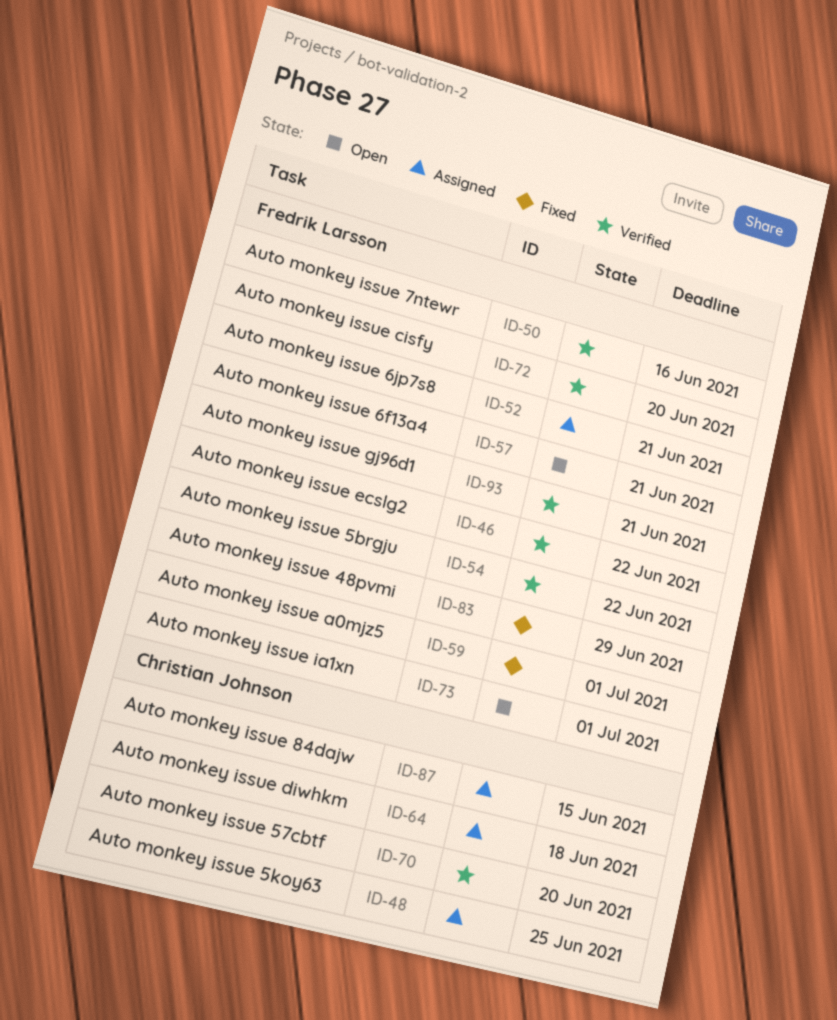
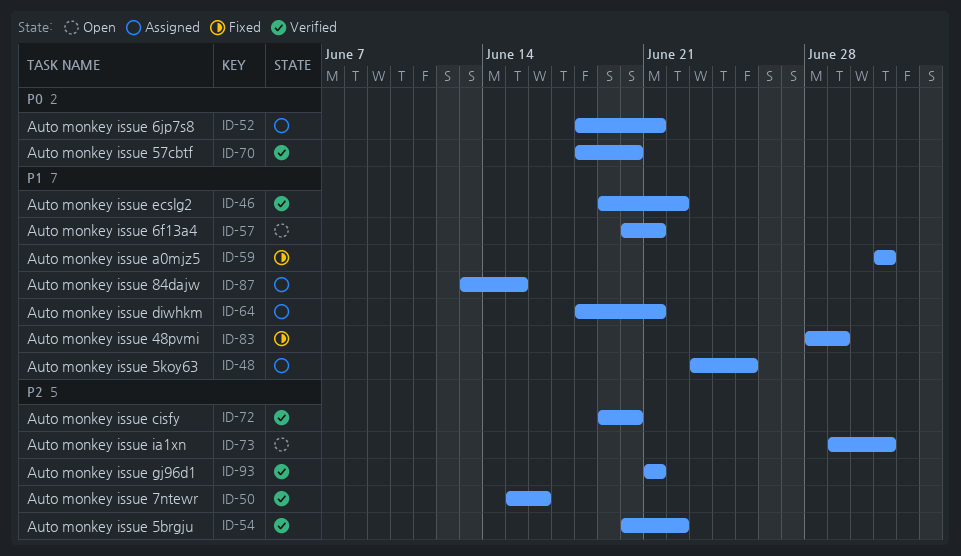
ID-64, due: Jun 18 -> Jun 21

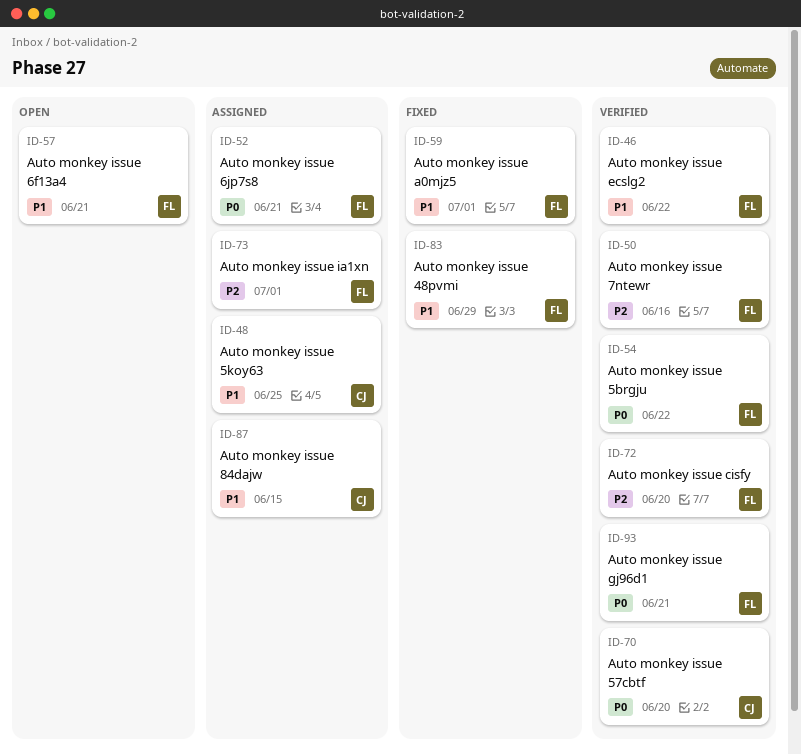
ID-54, priority: P2 -> P0
ID-64: present -> none
ID-73, status: Open -> Assigned
ID-93, priority: P2 -> P0

